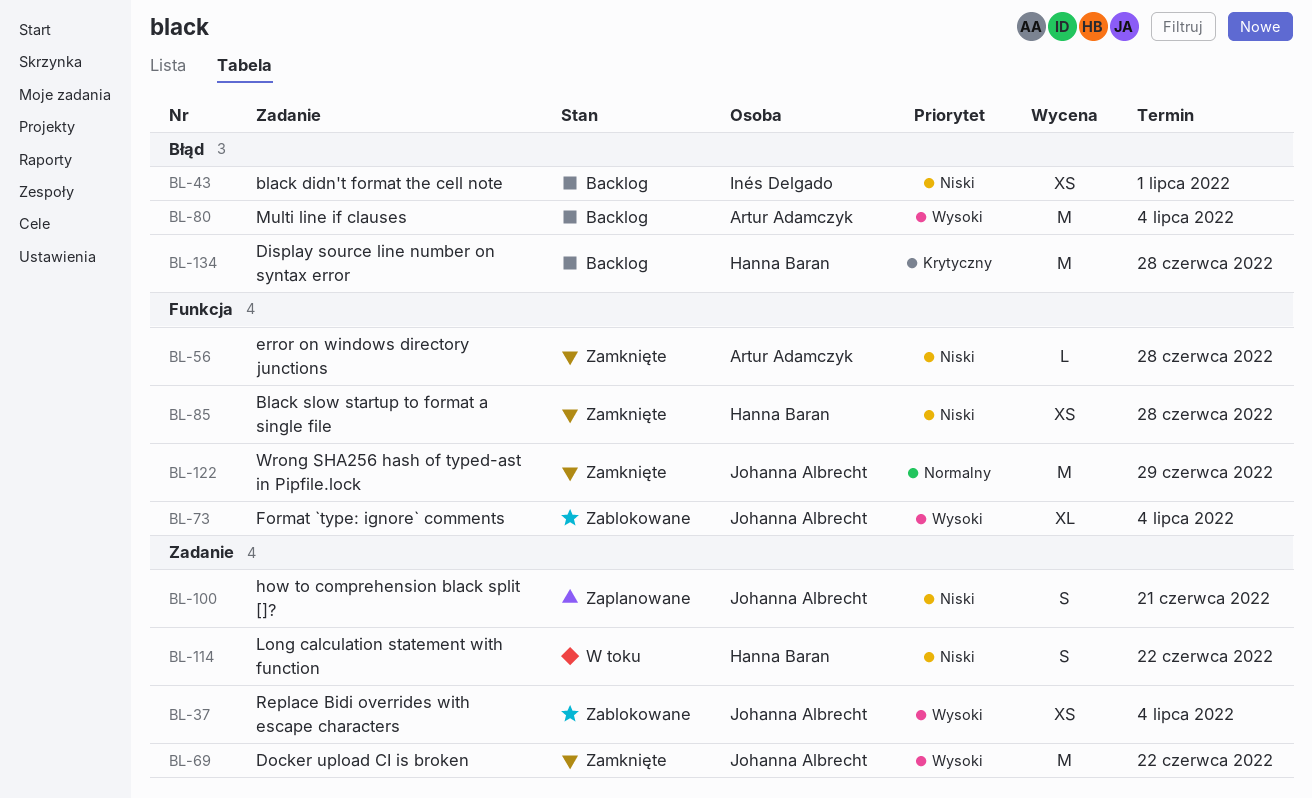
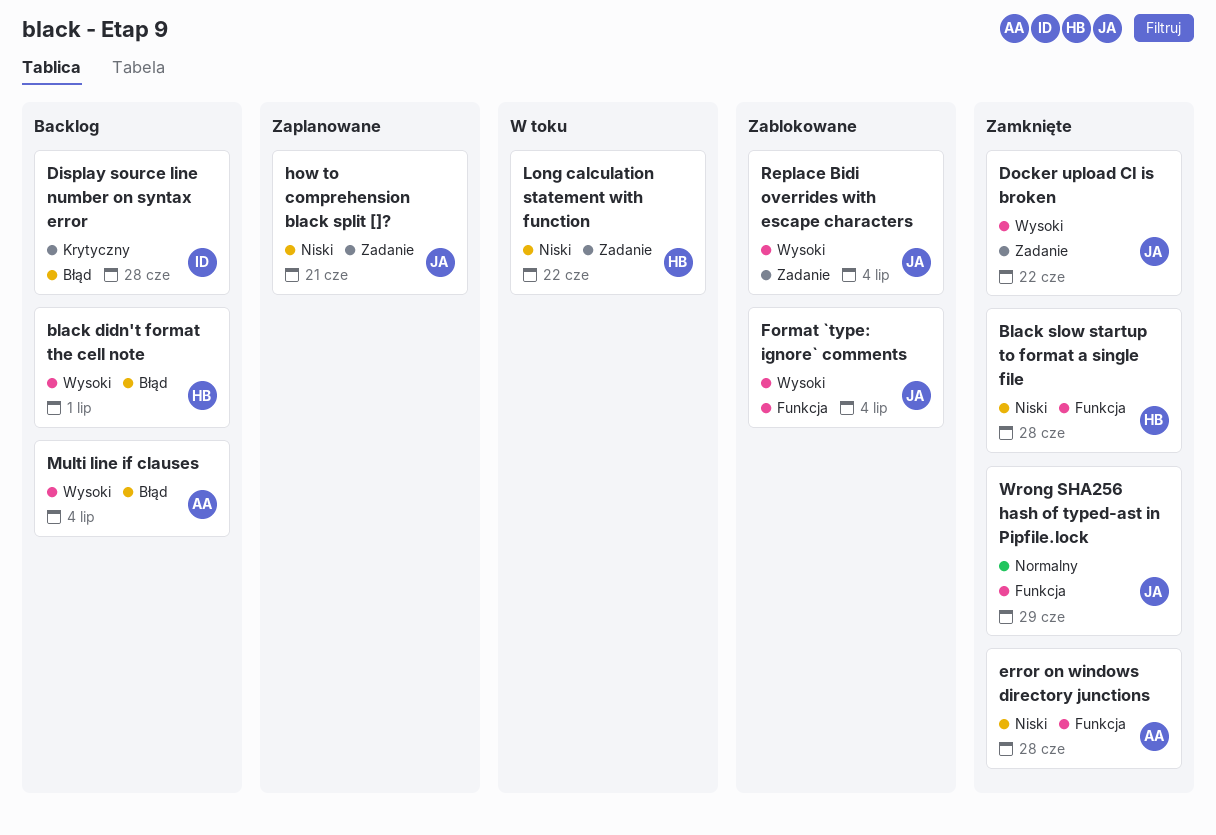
black didn't format the cell note, owner: Inés Delgado -> Hanna Baran
black didn't format the cell note, priority: Niski -> Wysoki
Display source line number on syntax error, owner: Hanna Baran -> Inés Delgado

